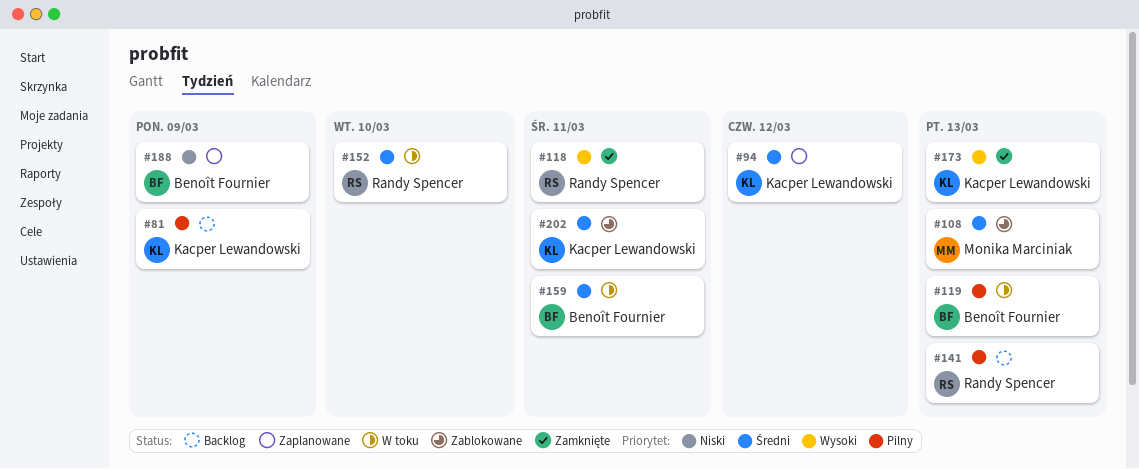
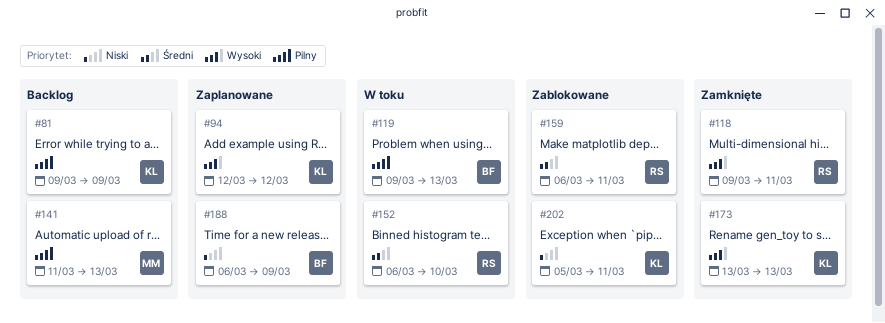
#94, priority: Średni -> Wysoki
#108: present -> none
#141, owner: Randy Spencer -> Monika Marciniak
#159, status: W toku -> Zablokowane
#159, owner: Benoît Fournier -> Randy Spencer
#202, priority: Średni -> Niski

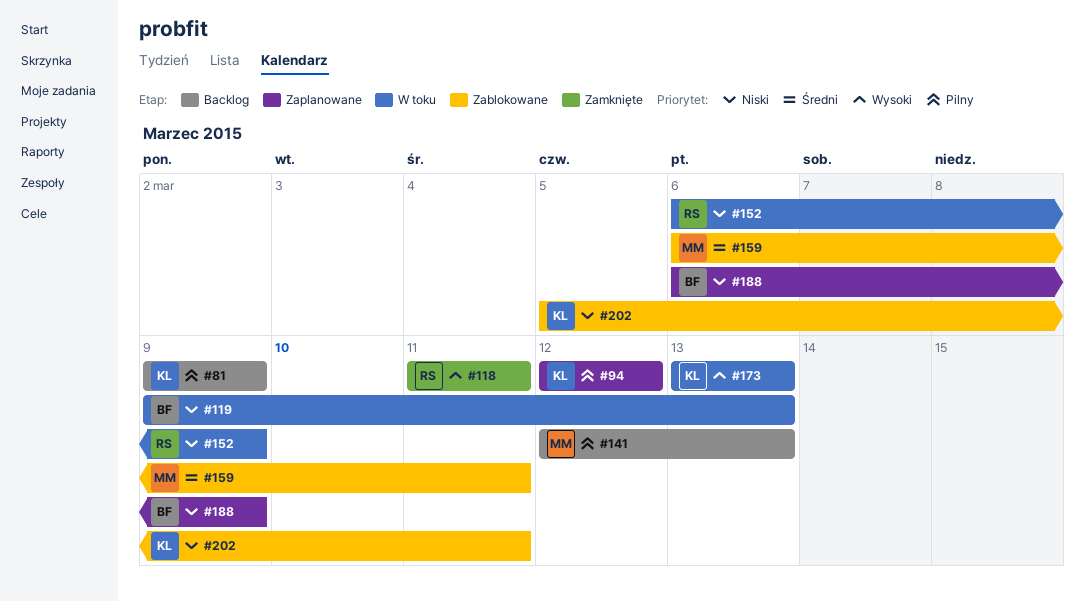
#94, priority: Wysoki -> Pilny
#118, start: Mar 9 -> Mar 11
#119, priority: Pilny -> Niski
#141, start: Mar 11 -> Mar 12
#152, priority: Średni -> Niski
#152, due: Mar 10 -> Mar 9
#159, owner: RS -> MM
#173, status: Zamknięte -> W toku

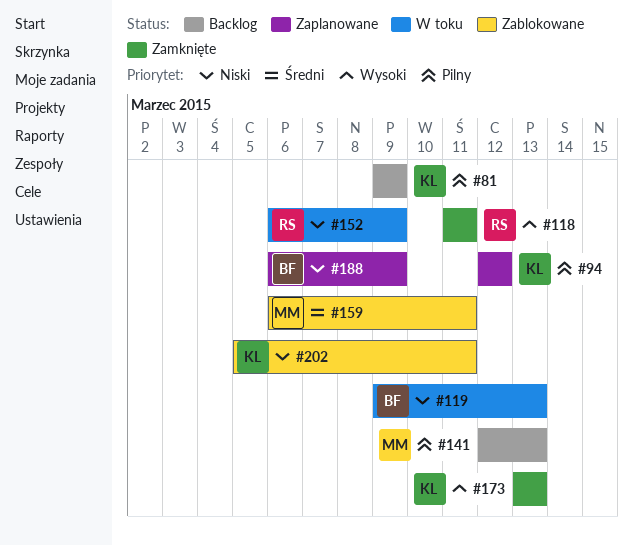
#173, status: W toku -> Zamknięte

